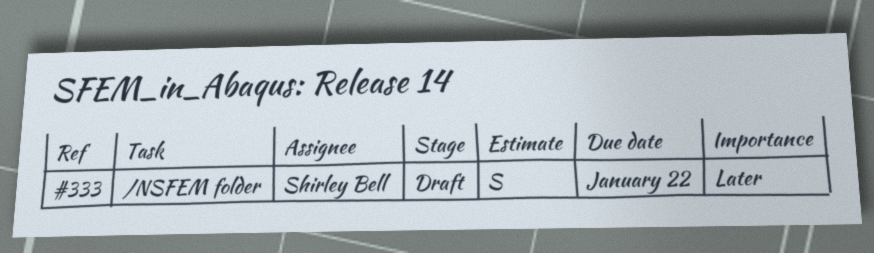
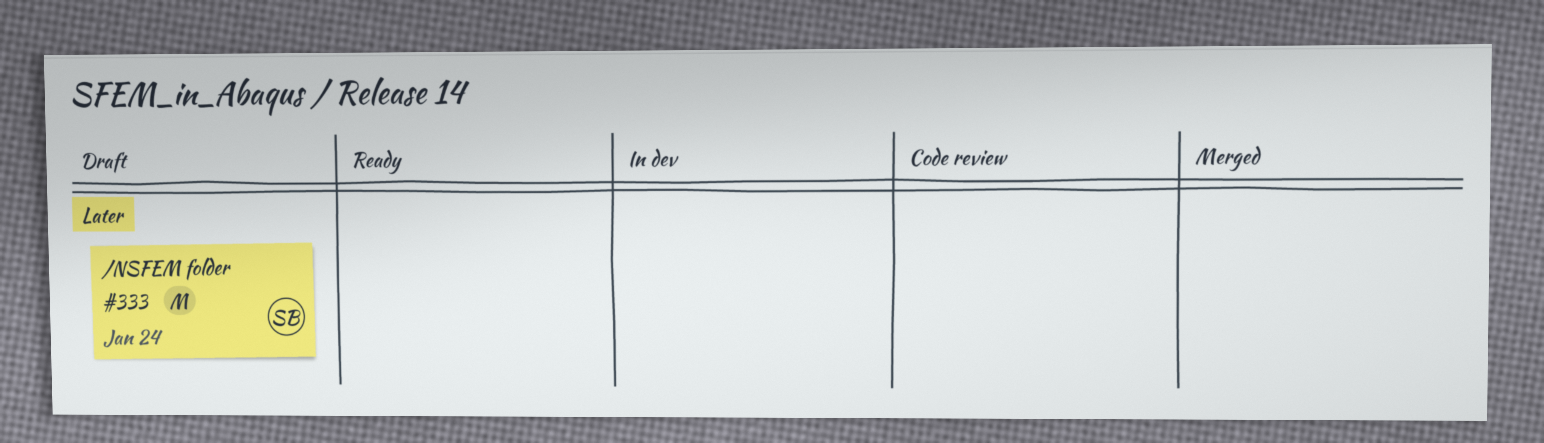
#333, estimate: S -> M
#333, due: Jan 22 -> Jan 24

